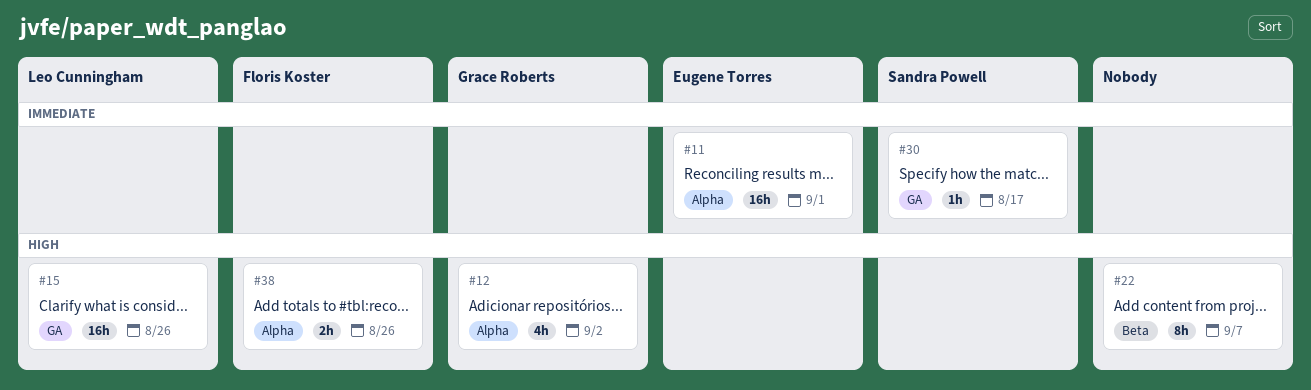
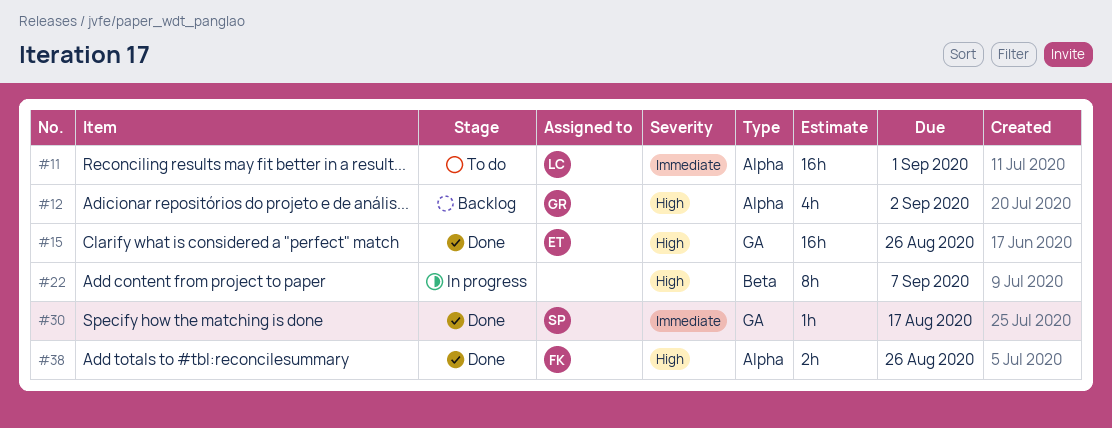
#11, owner: Eugene Torres -> Leo Cunningham
#15, owner: Leo Cunningham -> Eugene Torres

